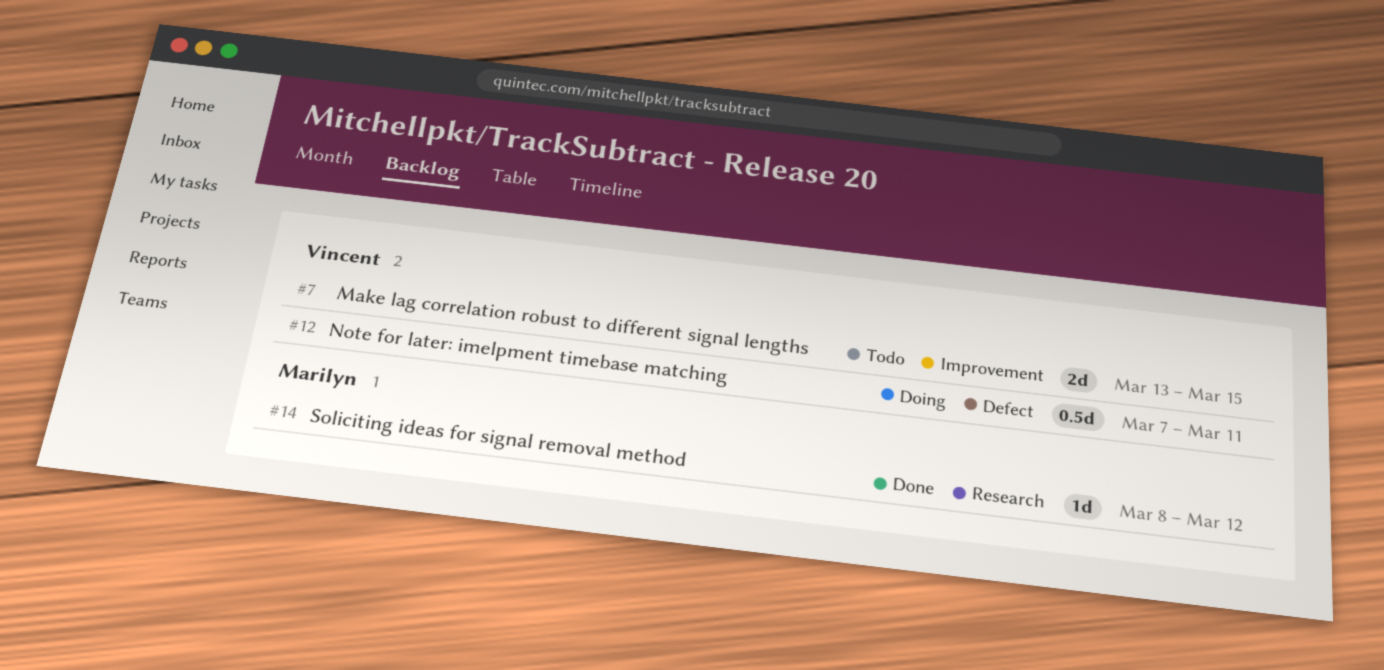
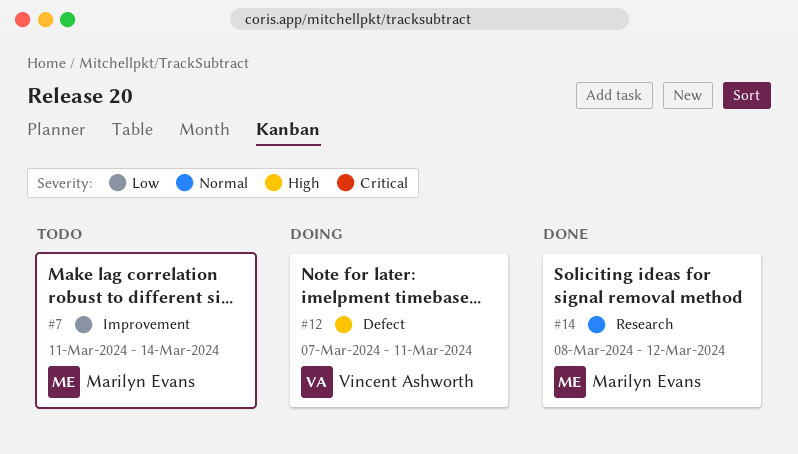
#7, owner: Vincent Ashworth -> Marilyn Evans
#7, start: Mar 13 -> Mar 11
#7, due: Mar 15 -> Mar 14

